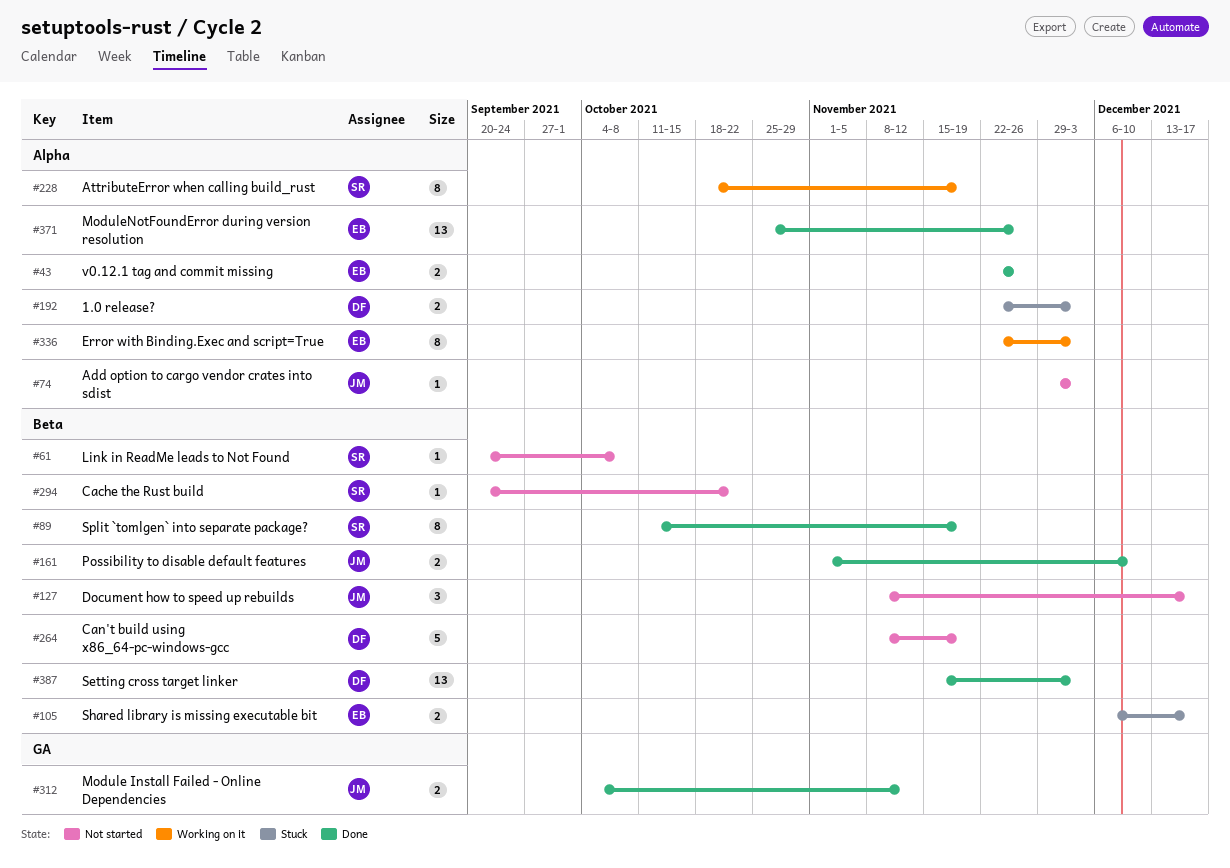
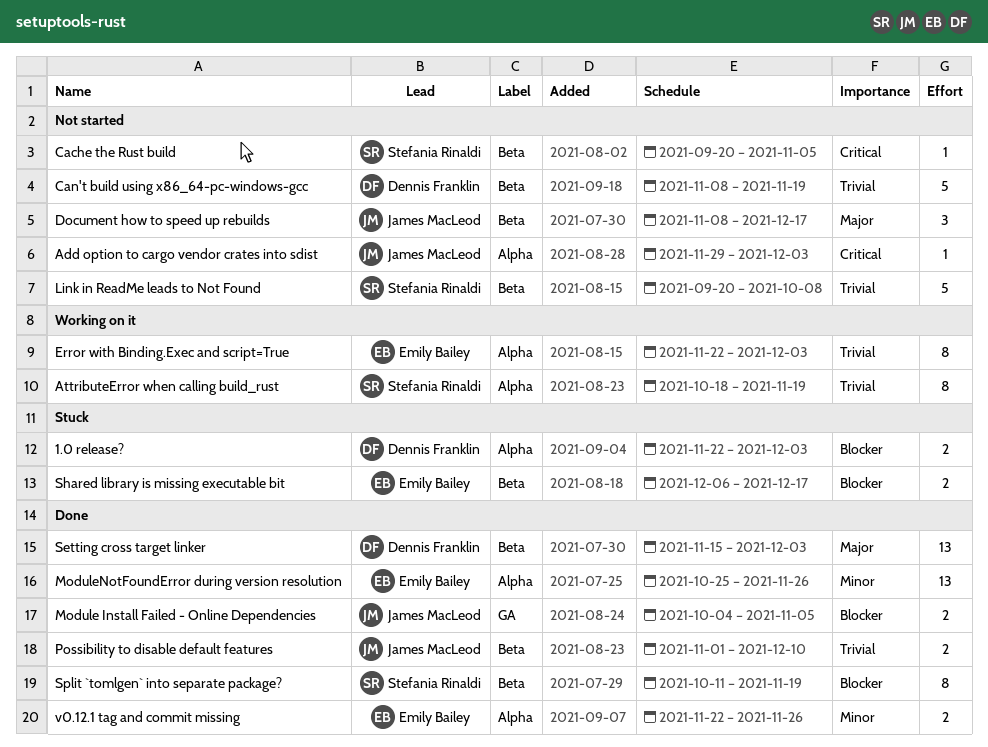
Cache the Rust build, due: Oct 22 -> Nov 5
Link in ReadMe leads to Not Found, estimate: 1 -> 5
Module Install Failed - Online Dependencies, due: Nov 12 -> Nov 5

